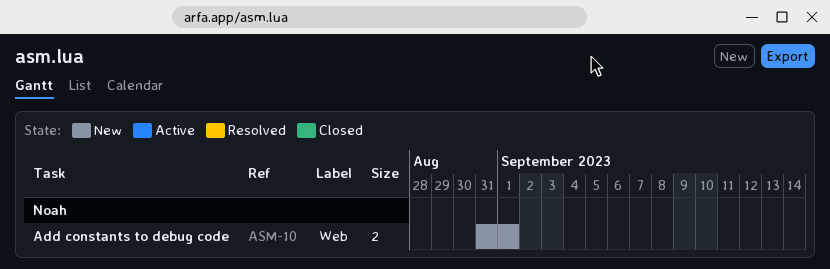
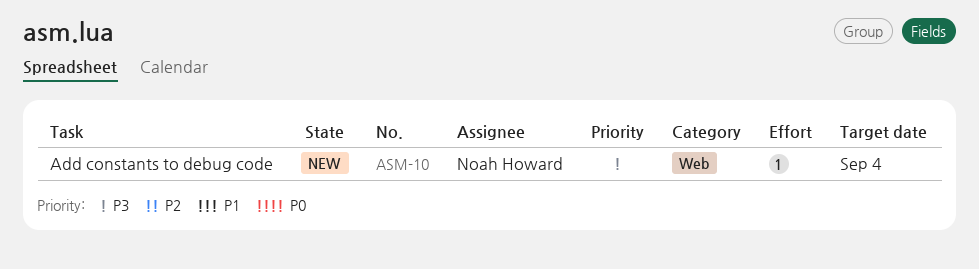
ASM-10, estimate: 2 -> 1
ASM-10, due: Sep 1 -> Sep 4

